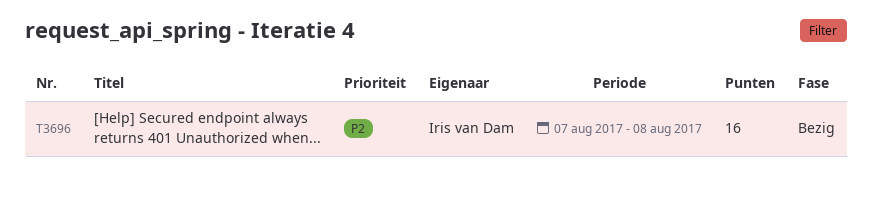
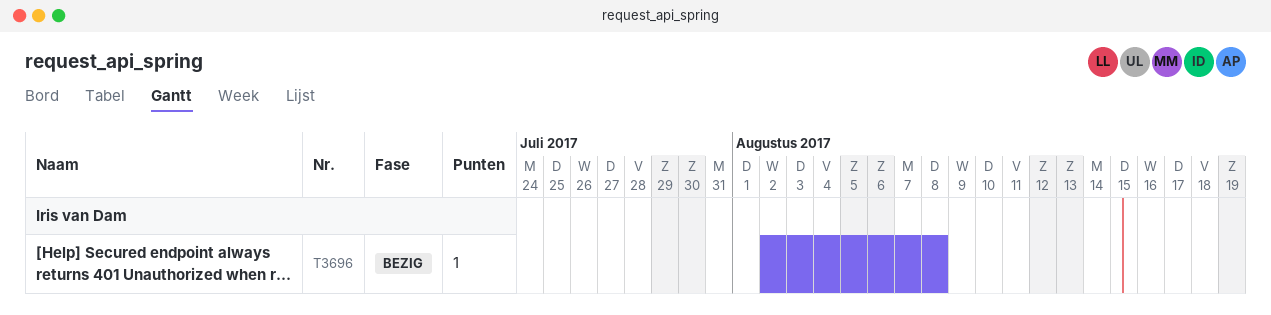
T3696, estimate: 16 -> 1
T3696, start: Aug 7 -> Aug 2

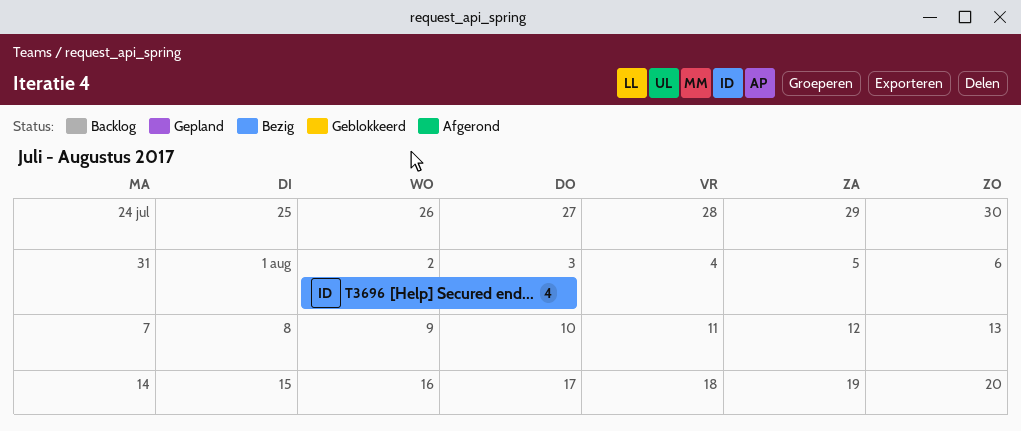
T3696, estimate: 1 -> 4
T3696, due: Aug 8 -> Aug 3

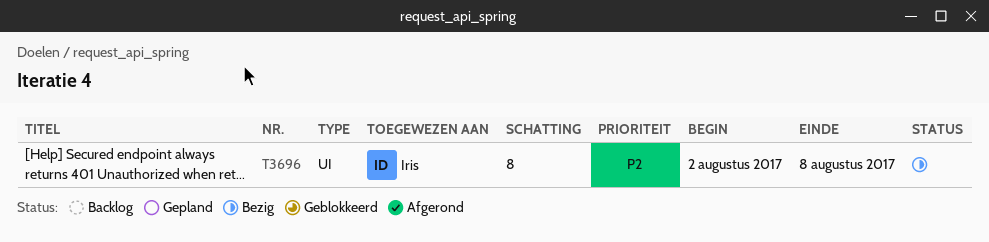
T3696, estimate: 4 -> 8
T3696, due: Aug 3 -> Aug 8

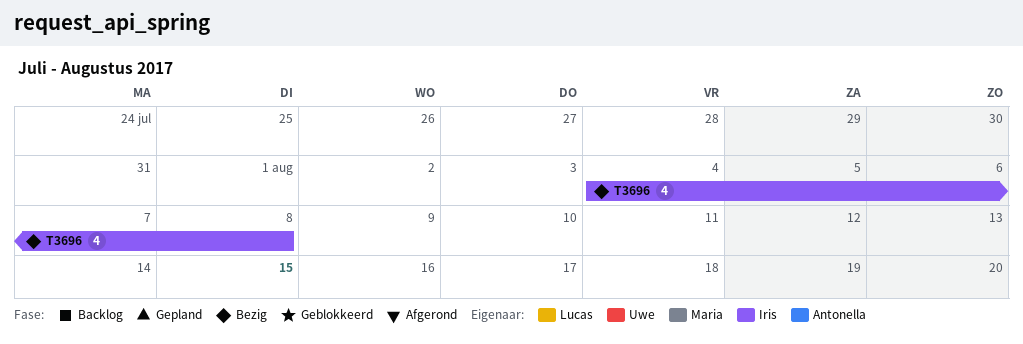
T3696, estimate: 8 -> 4
T3696, start: Aug 2 -> Aug 4

